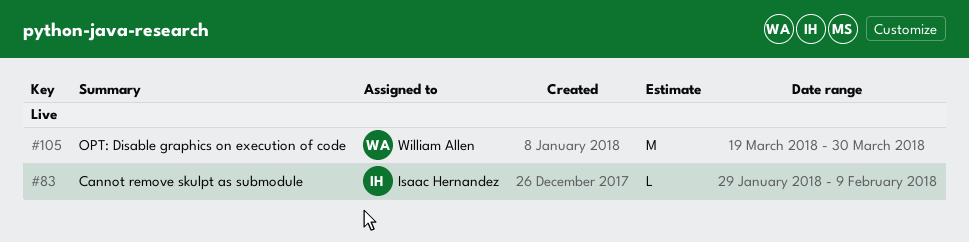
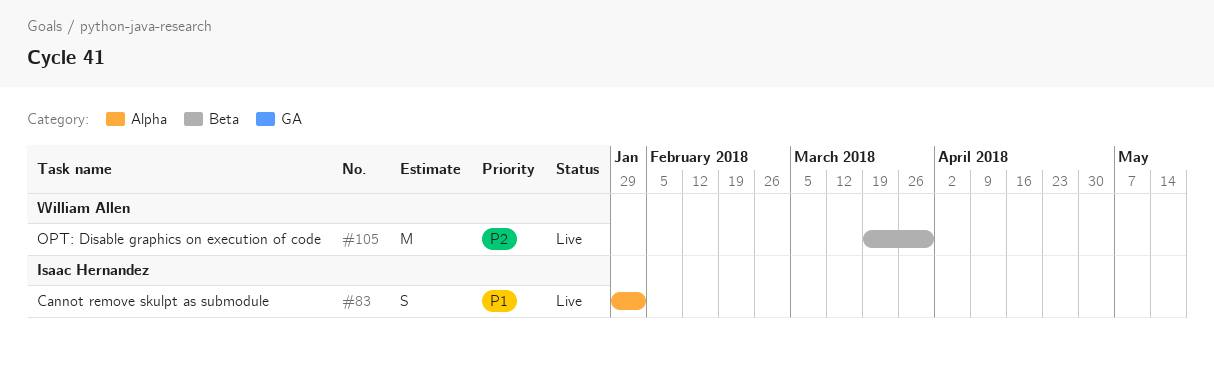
#83, estimate: L -> S
#83, due: Feb 9 -> Feb 2

